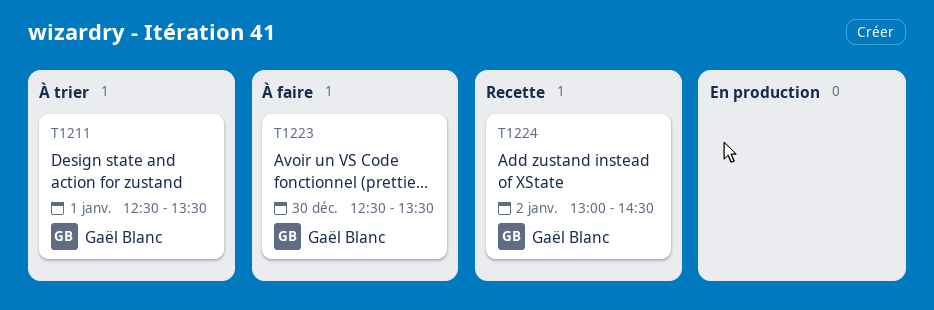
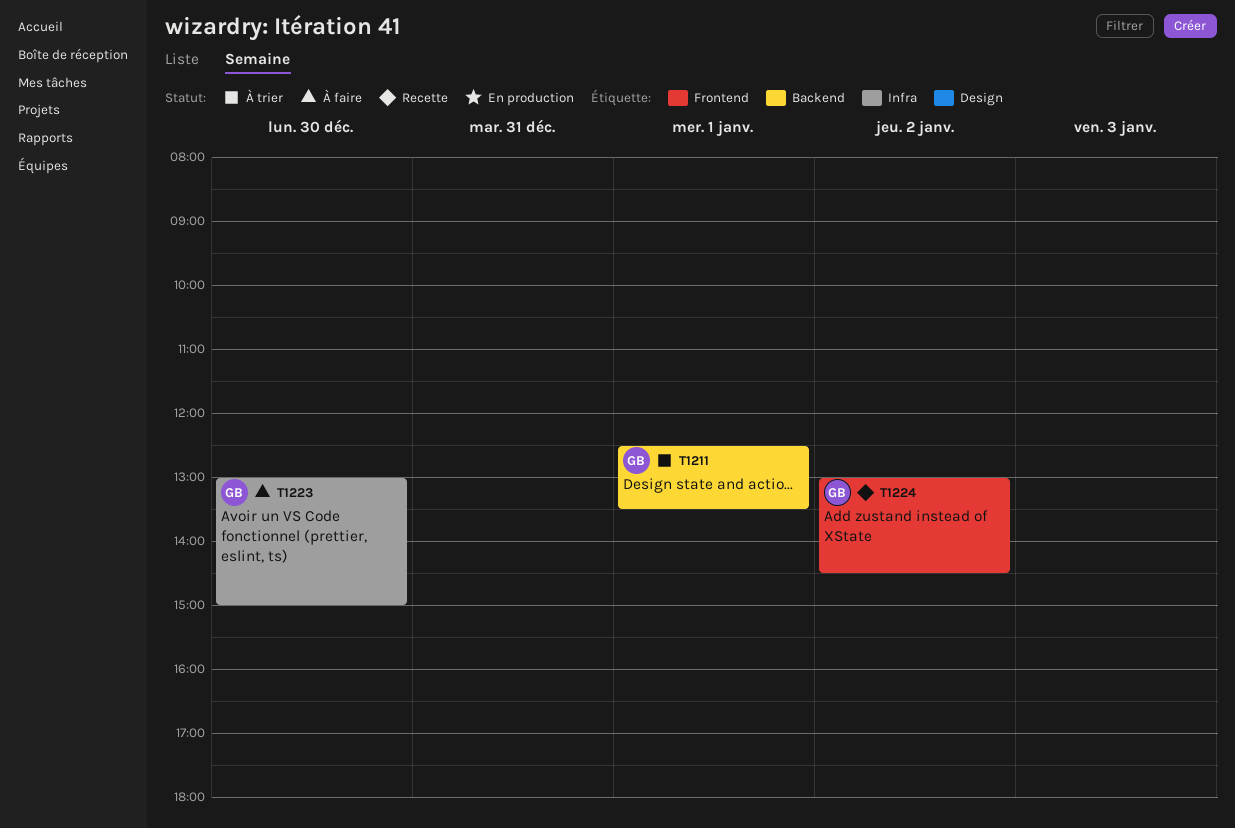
T1223, begins: 12:30 -> 13:00
T1223, ends: 13:30 -> 15:00

